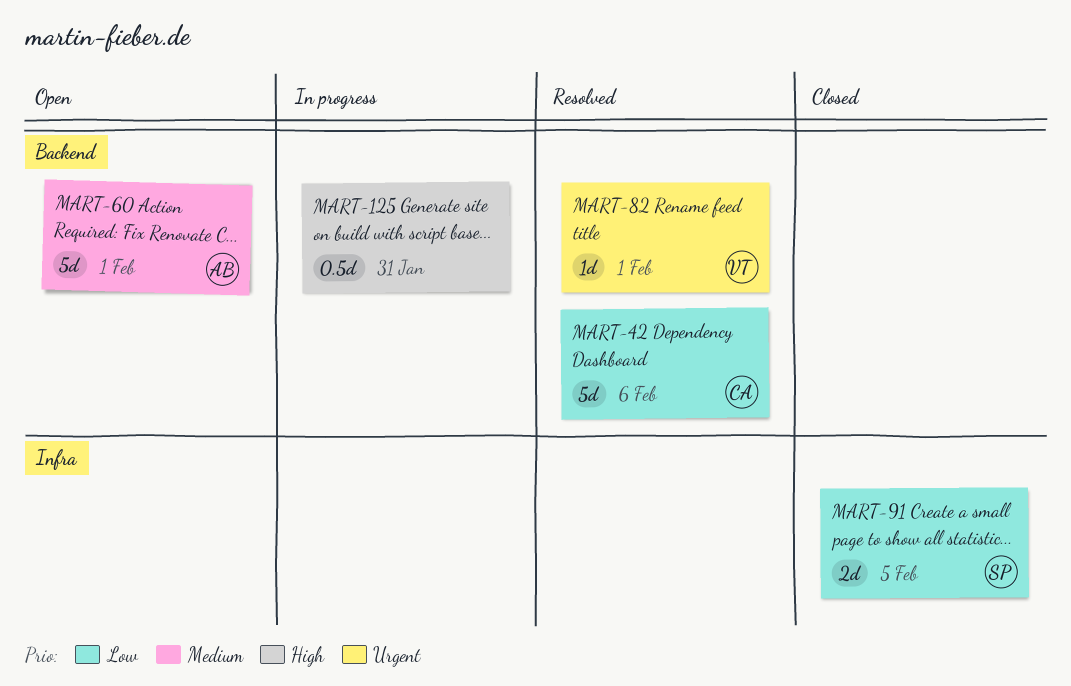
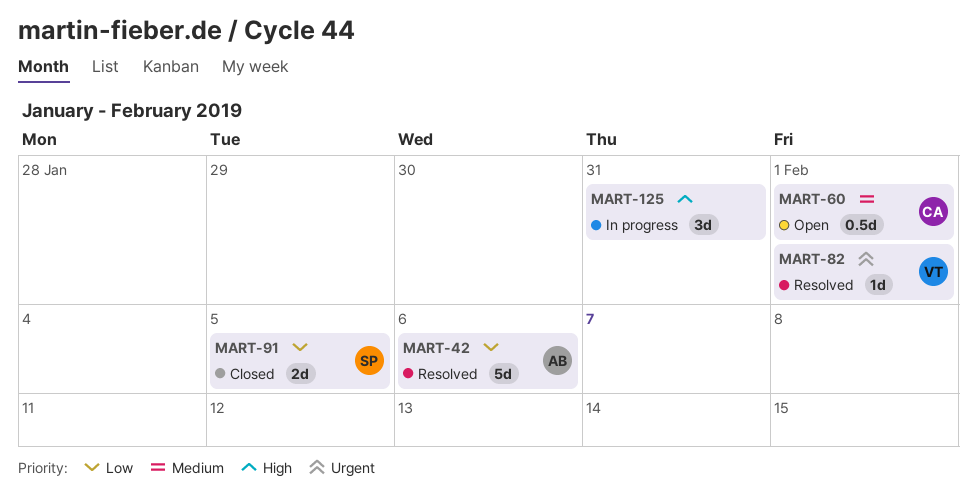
MART-42, owner: CA -> AB
MART-60, owner: AB -> CA
MART-60, estimate: 5d -> 0.5d
MART-125, estimate: 0.5d -> 3d

